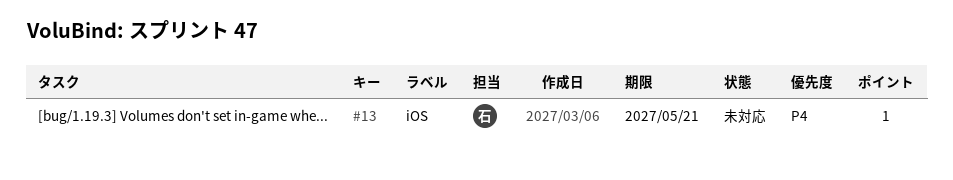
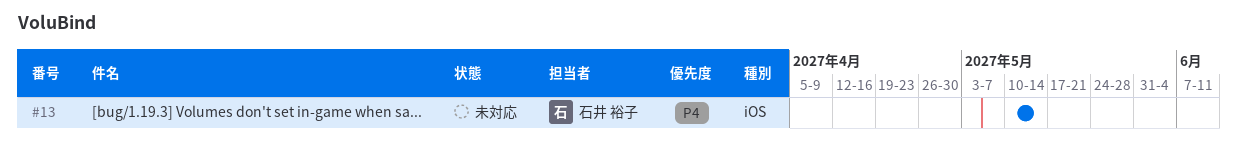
#13, due: May 21 -> May 14

